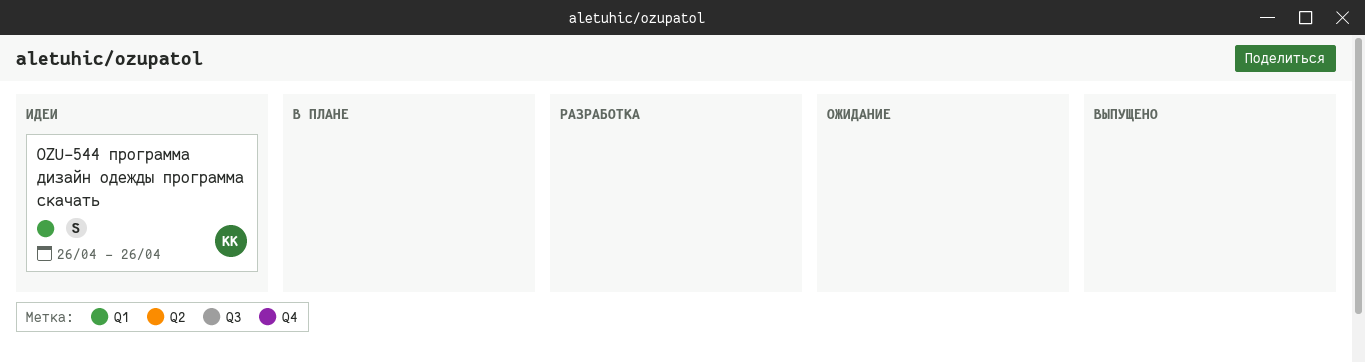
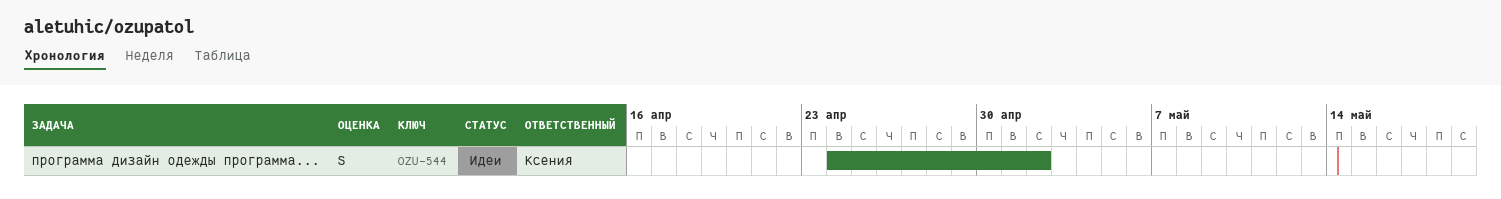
OZU-544, start: Apr 26 -> Apr 24
OZU-544, due: Apr 26 -> May 2

